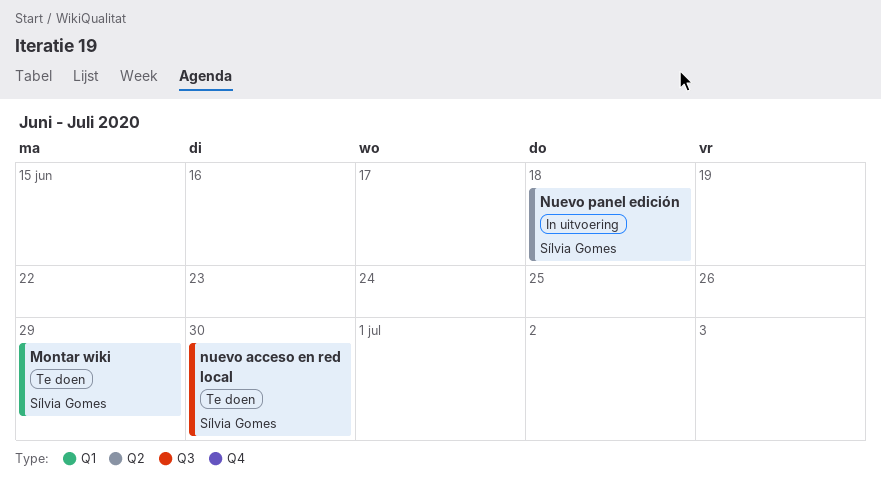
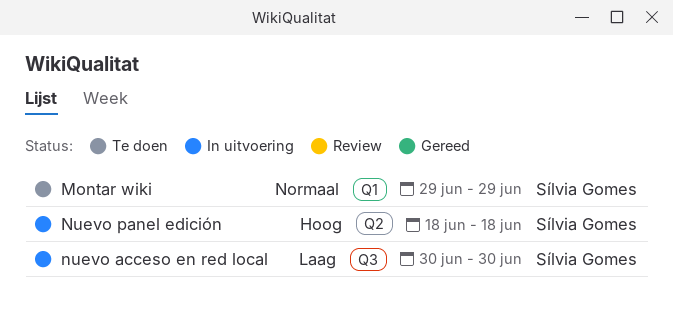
nuevo acceso en red local, status: Te doen -> In uitvoering

